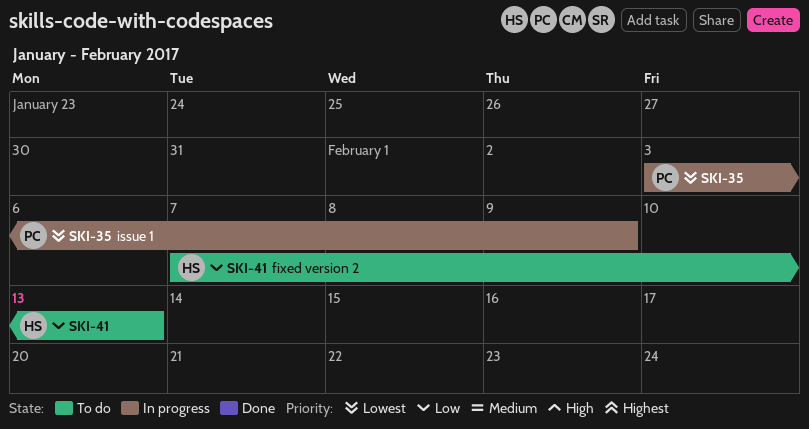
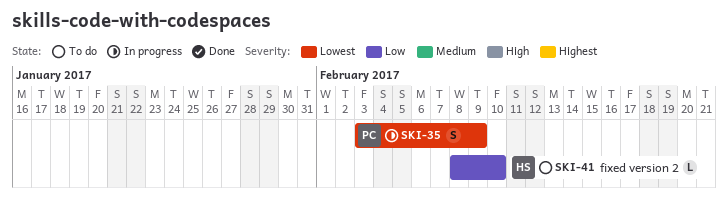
SKI-41, start: Feb 7 -> Feb 8
SKI-41, due: Feb 13 -> Feb 10

